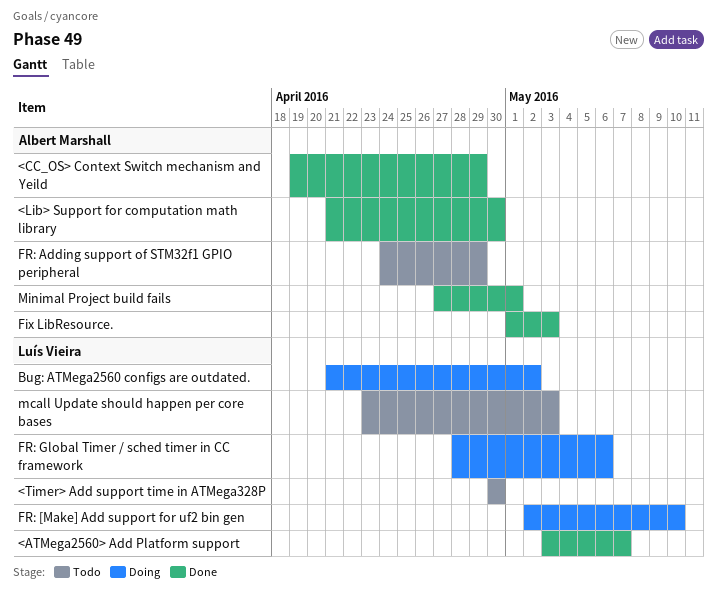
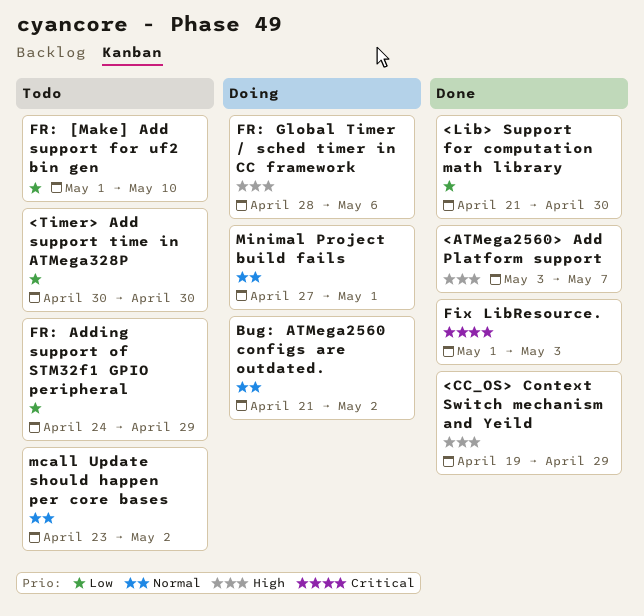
FR: [Make] Add support for uf2 bin gen, status: Doing -> Todo
FR: [Make] Add support for uf2 bin gen, start: May 2 -> May 1
mcall Update should happen per core bases, due: May 3 -> May 2
Minimal Project build fails, status: Done -> Doing

